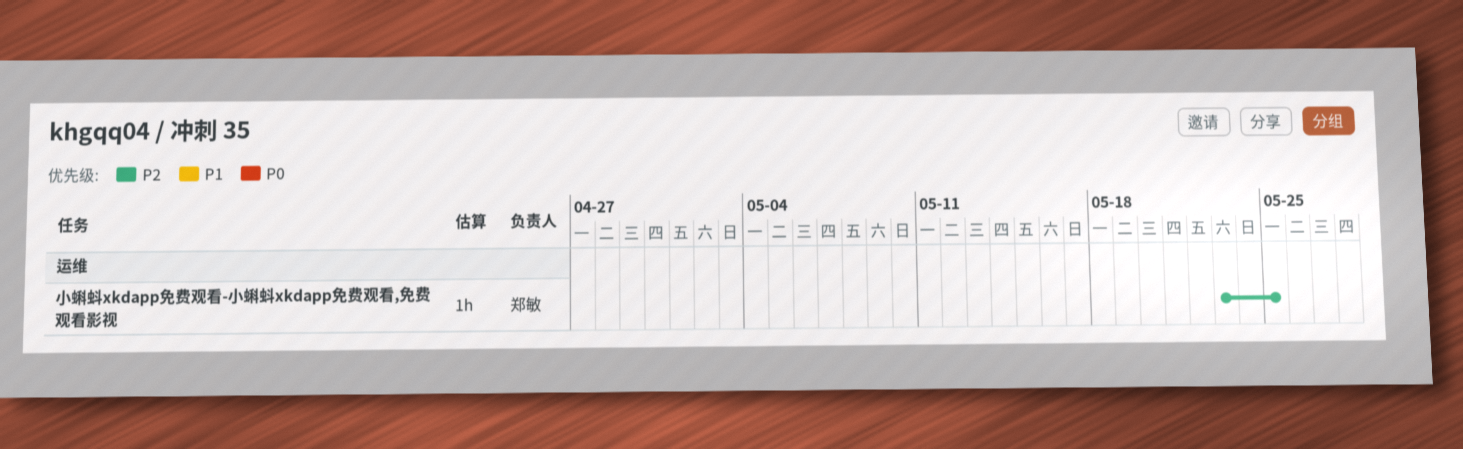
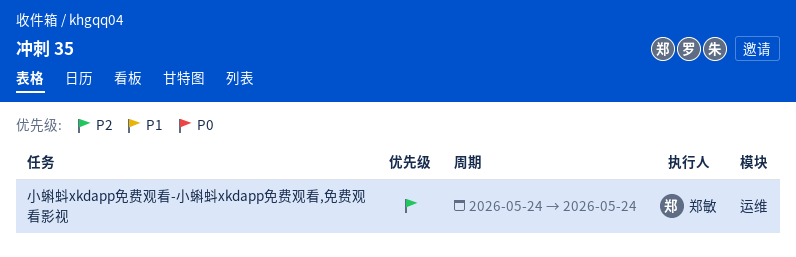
小蝌蚪xkdapp免费观看-小蝌蚪xkdapp免费观看,免费观看影视, start: May 23 -> May 24
小蝌蚪xkdapp免费观看-小蝌蚪xkdapp免费观看,免费观看影视, due: May 25 -> May 24

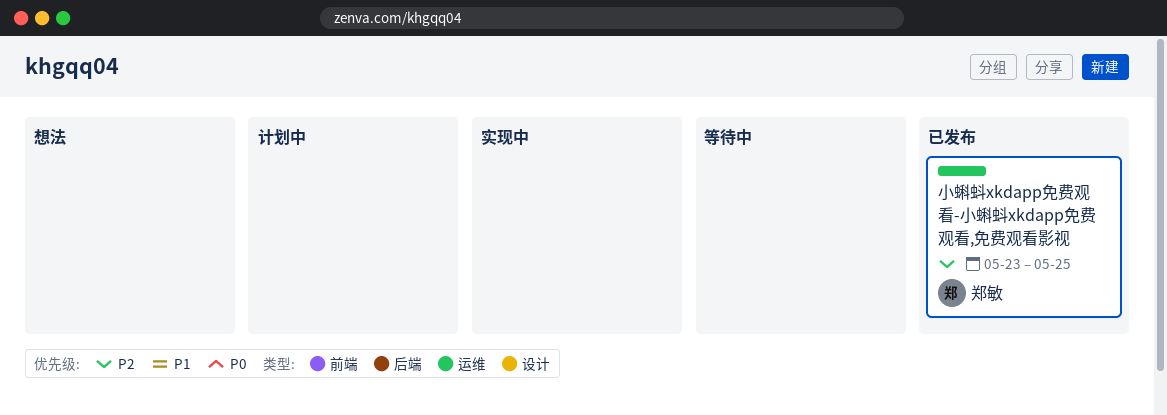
小蝌蚪xkdapp免费观看-小蝌蚪xkdapp免费观看,免费观看影视, start: May 24 -> May 23
小蝌蚪xkdapp免费观看-小蝌蚪xkdapp免费观看,免费观看影视, due: May 24 -> May 25

